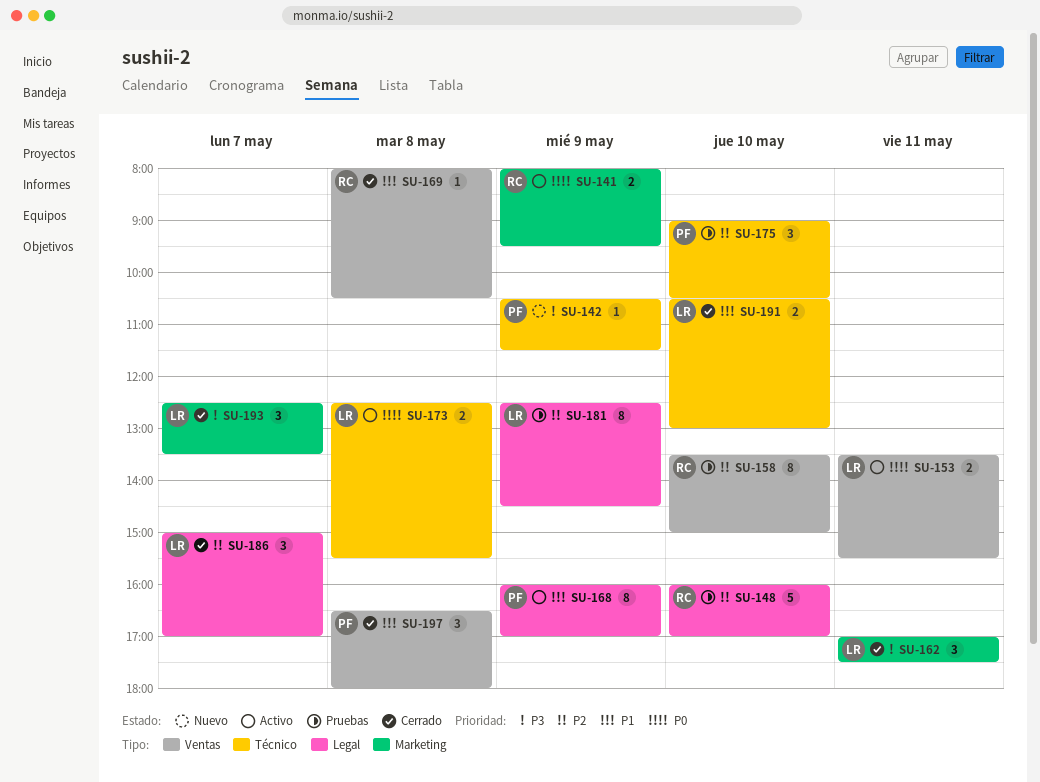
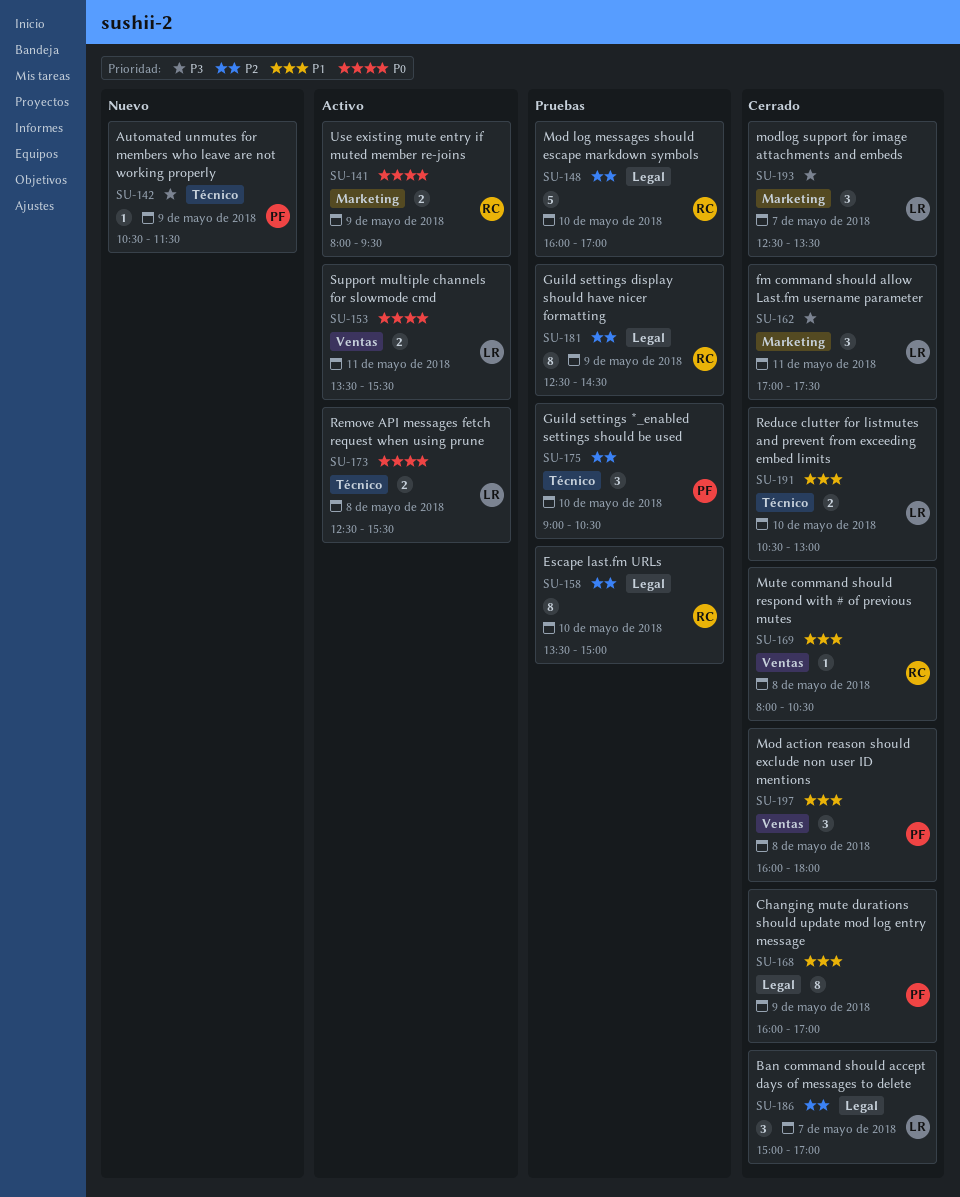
SU-158, label: Ventas -> Legal
SU-168, status: Activo -> Cerrado
SU-181, owner: LR -> RC
SU-197, begins: 16:30 -> 16:00

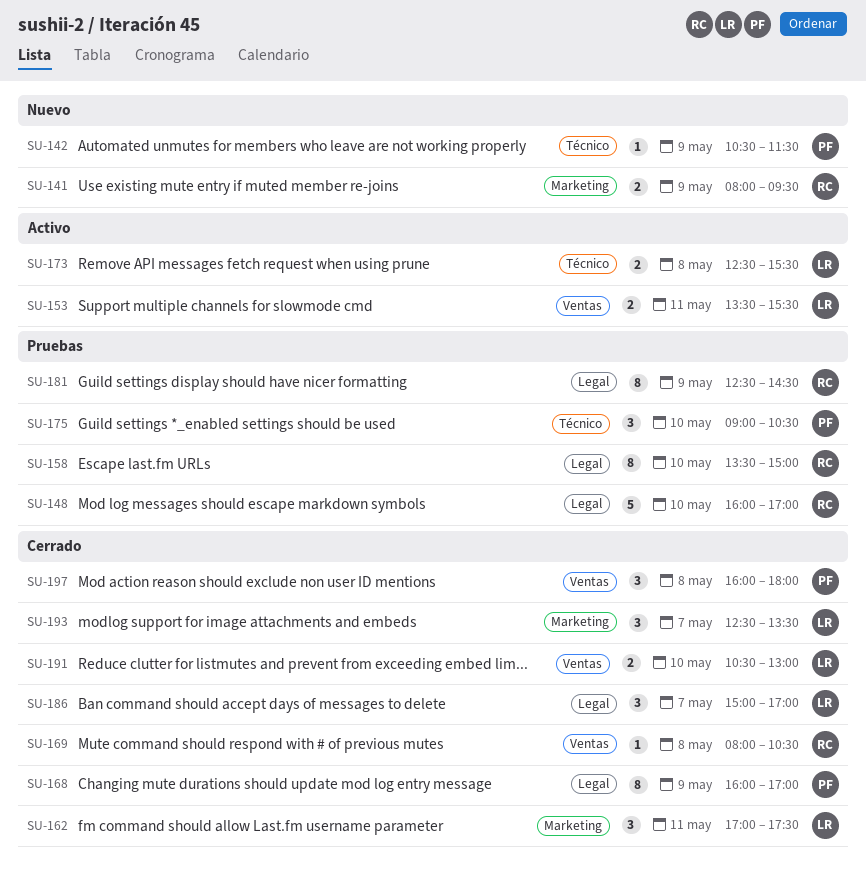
SU-141, status: Activo -> Nuevo
SU-191, label: Técnico -> Ventas

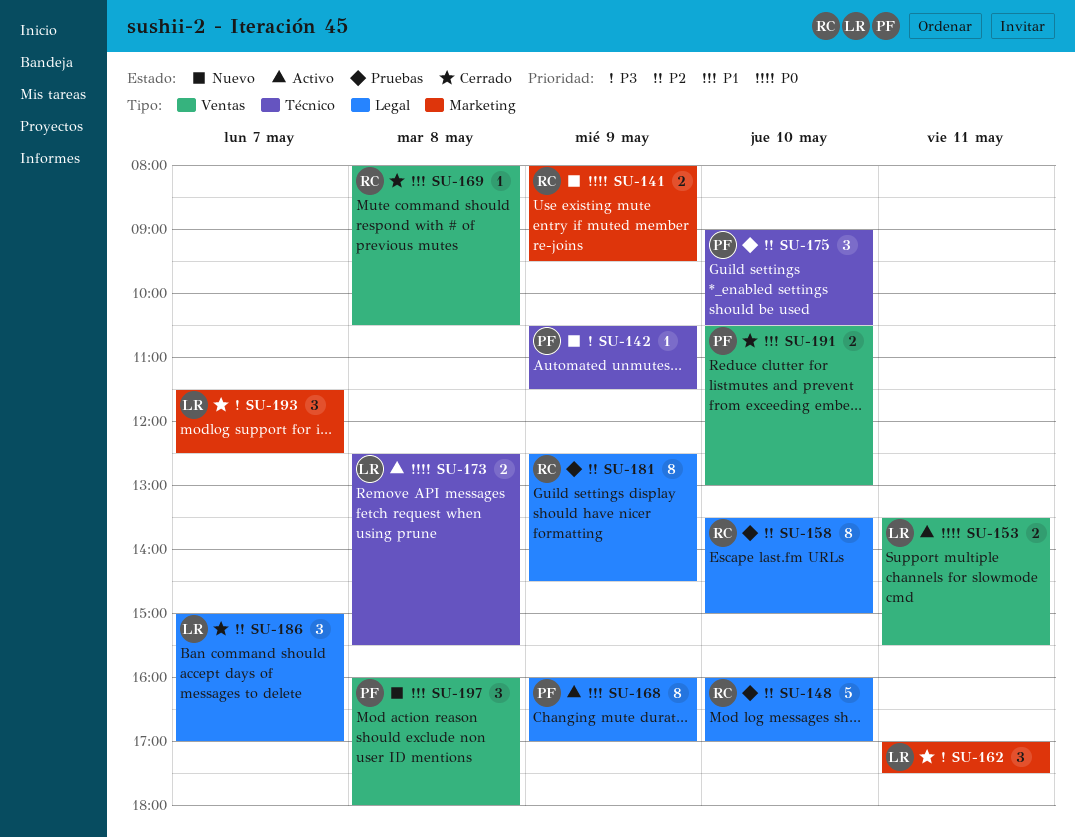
SU-168, status: Cerrado -> Activo
SU-191, owner: LR -> PF
SU-193, begins: 12:30 -> 11:30
SU-193, ends: 13:30 -> 12:30
SU-197, status: Cerrado -> Nuevo

